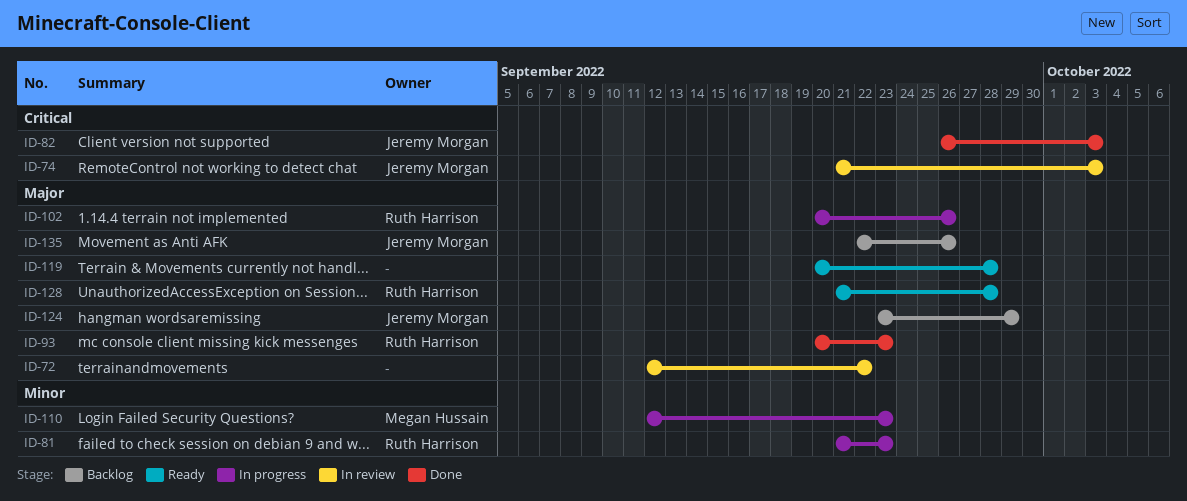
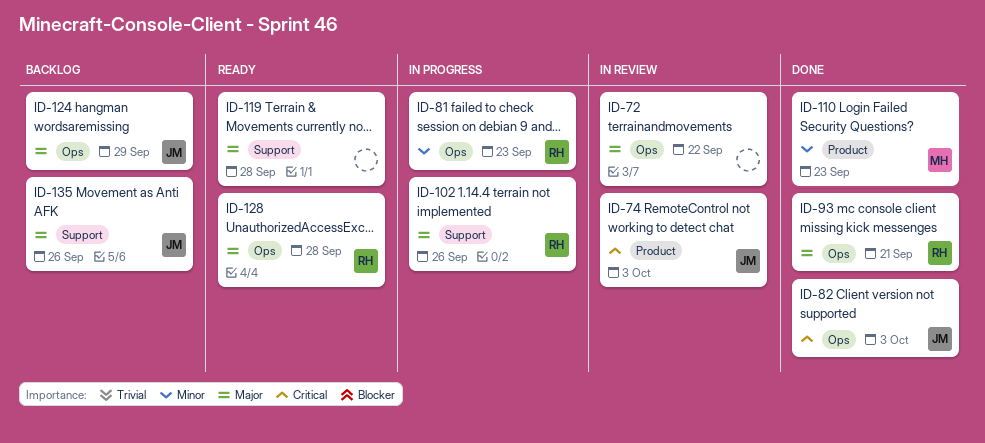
ID-93, due: Sep 23 -> Sep 21
ID-110, status: In progress -> Done

